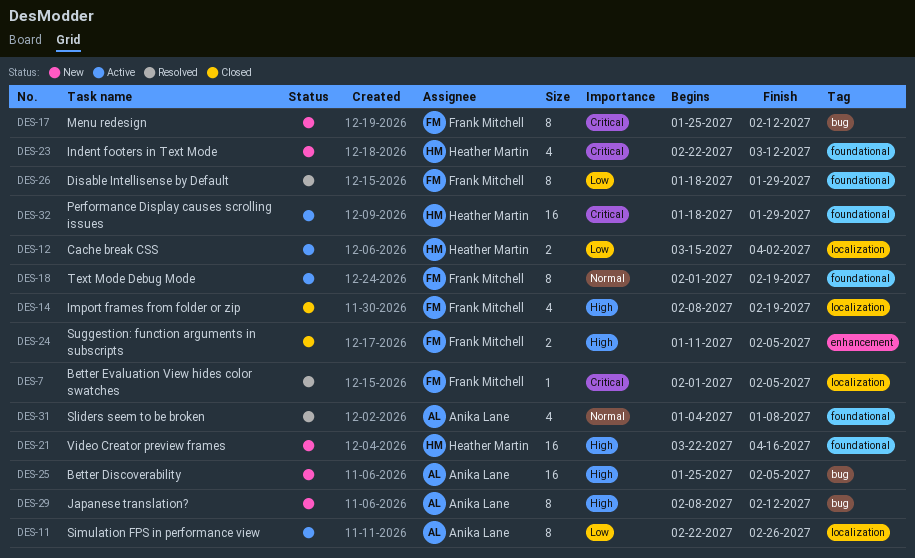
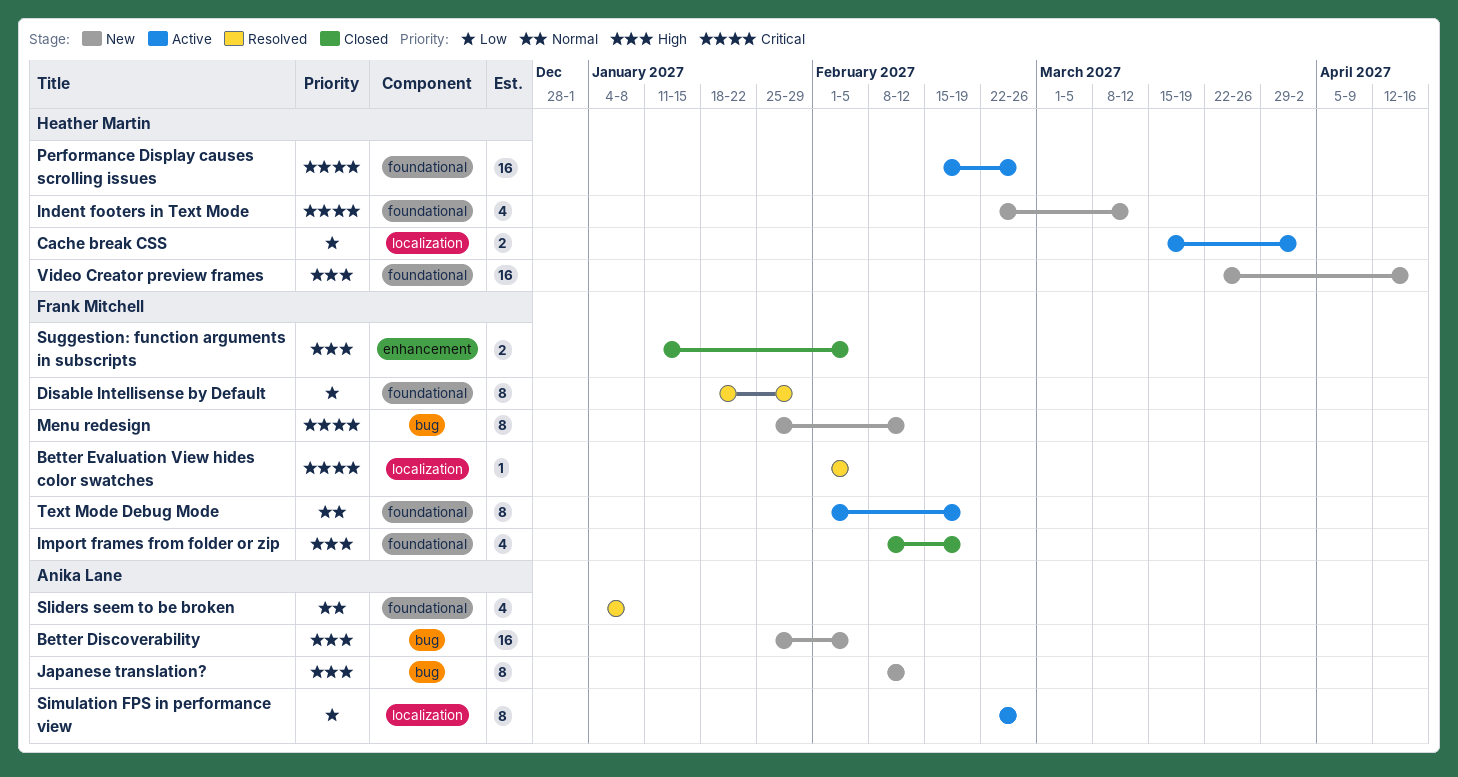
Import frames from folder or zip, label: localization -> foundational
Performance Display causes scrolling issues, start: Jan 18 -> Feb 15
Performance Display causes scrolling issues, due: Jan 29 -> Feb 26

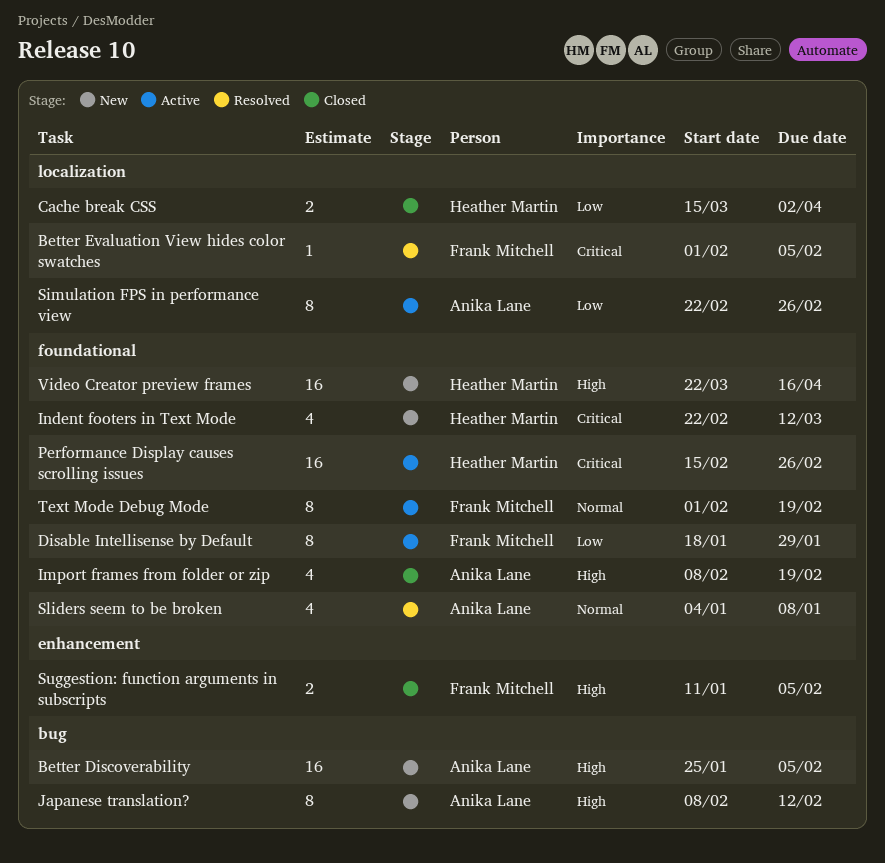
Cache break CSS, status: Active -> Closed
Disable Intellisense by Default, status: Resolved -> Active
Import frames from folder or zip, owner: Frank Mitchell -> Anika Lane
Menu redesign: present -> none

